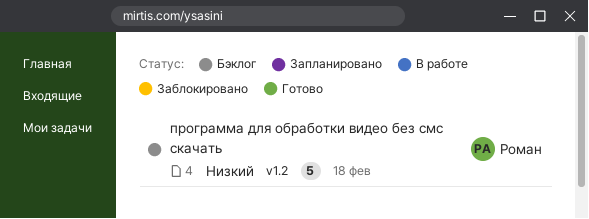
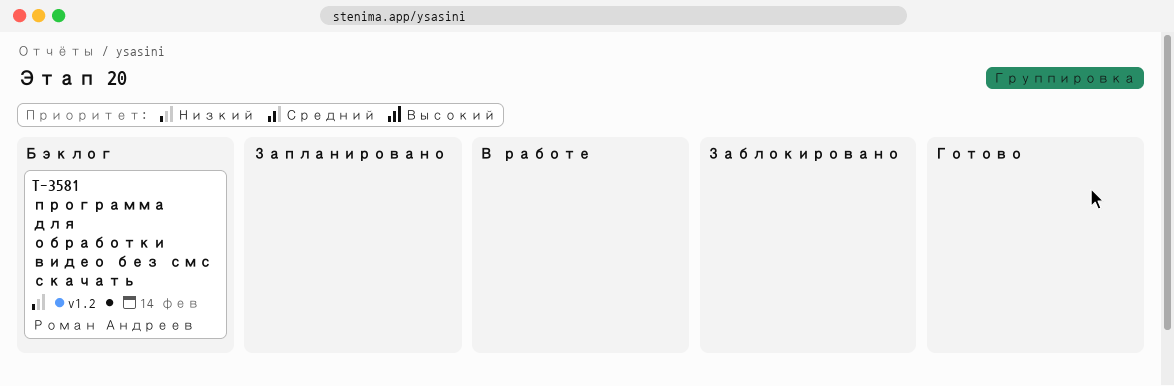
программа для обработки видео без смс скачать, estimate: 5 -> 1
программа для обработки видео без смс скачать, due: Feb 18 -> Feb 14

